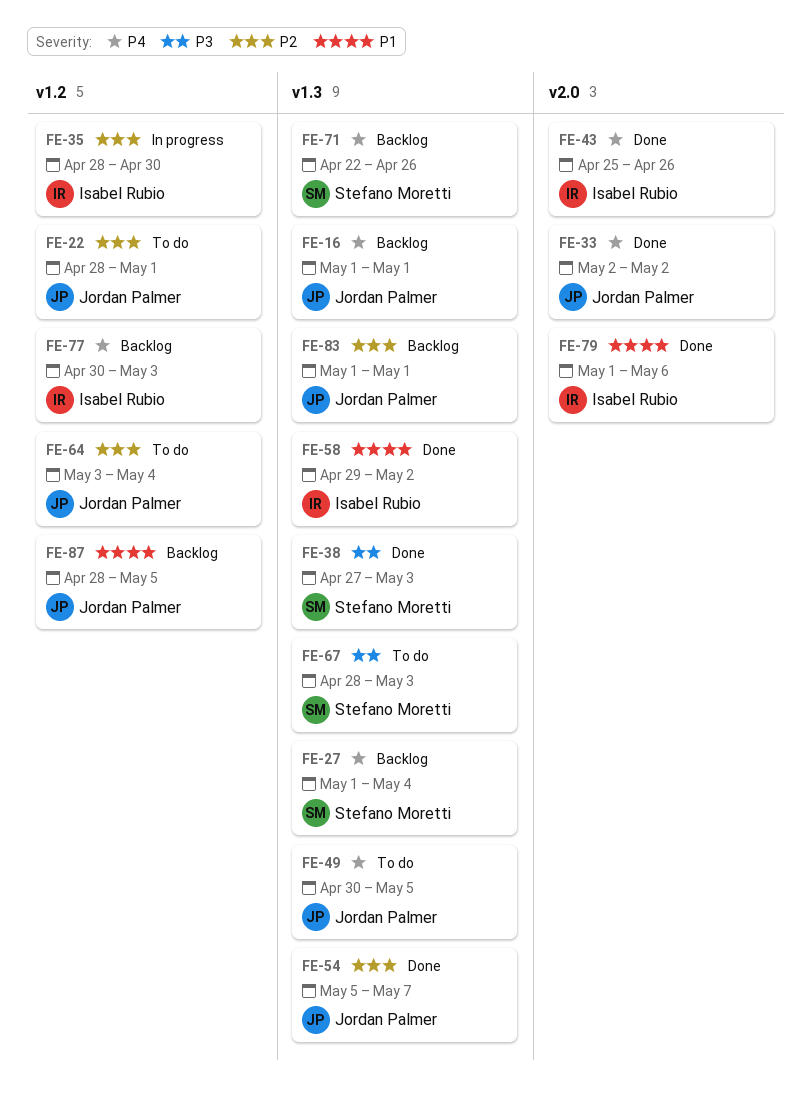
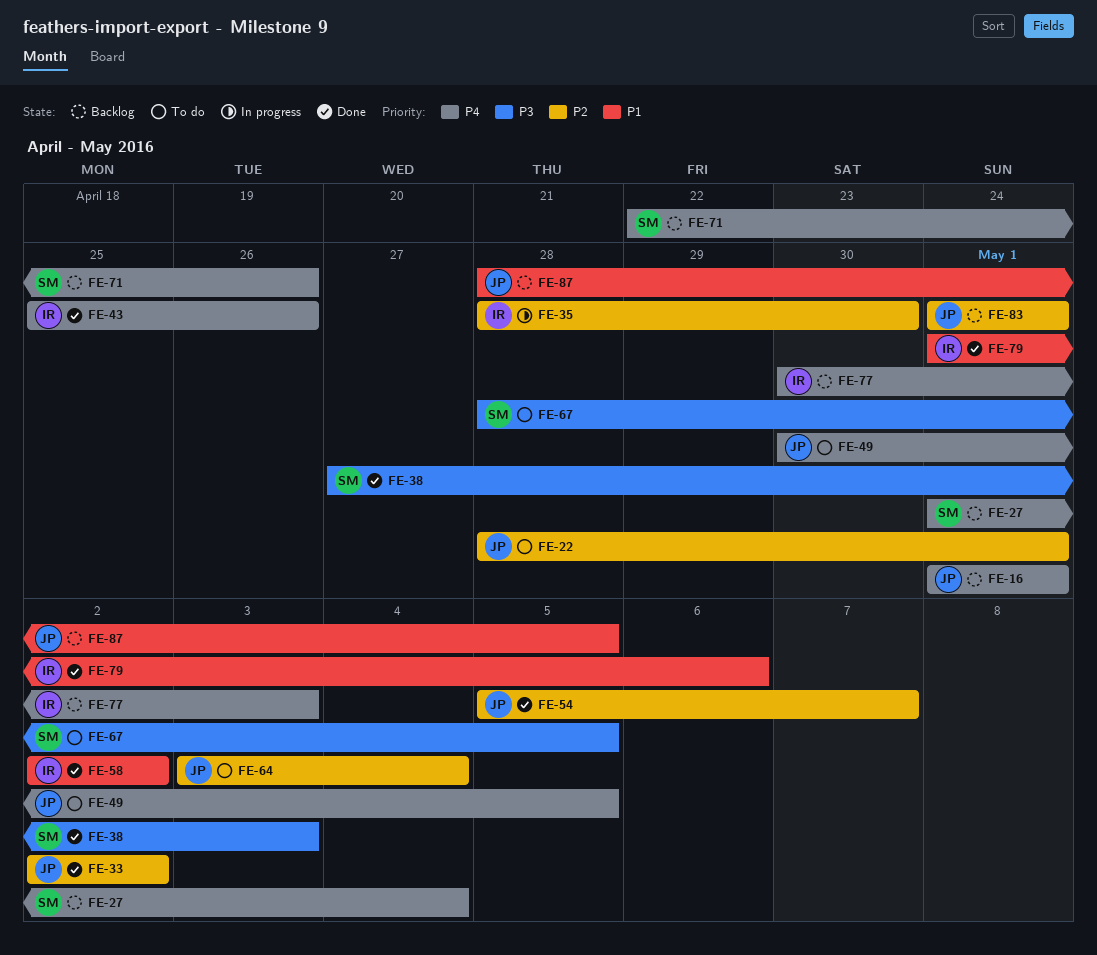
FE-33, priority: P4 -> P2
FE-58, start: Apr 29 -> May 2
FE-67, due: May 3 -> May 5

